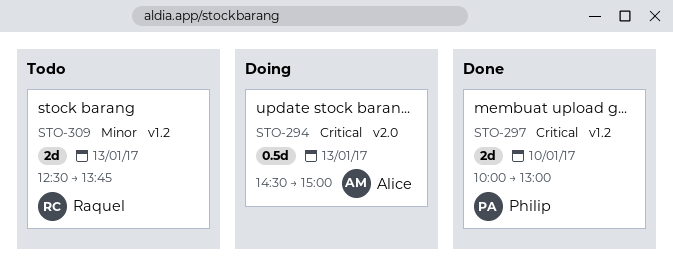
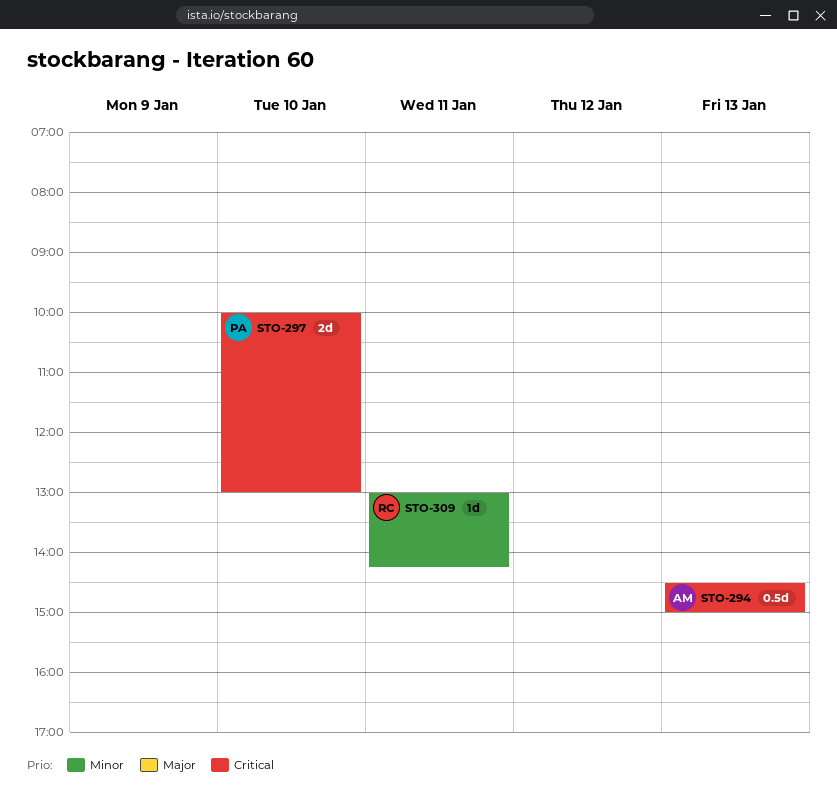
STO-309, estimate: 2d -> 1d
STO-309, day: Jan 13 -> Jan 11
STO-309, begins: 12:30 -> 13:00
STO-309, ends: 13:45 -> 14:15

